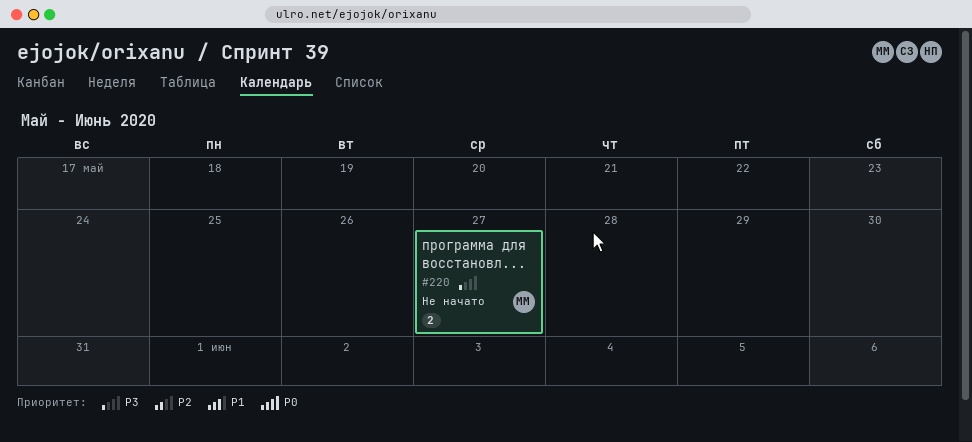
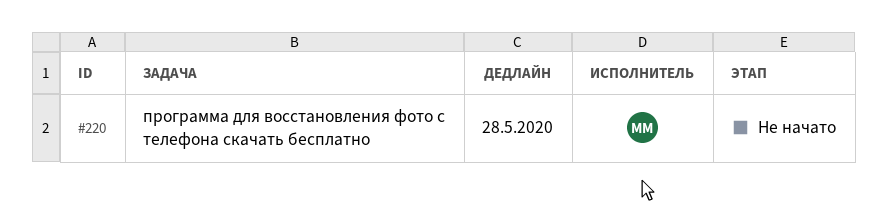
#220, due: May 27 -> May 28

